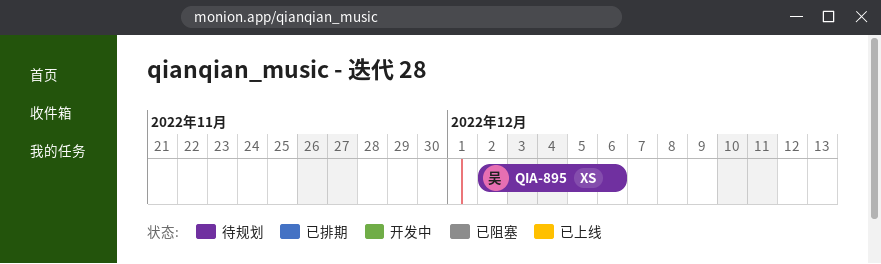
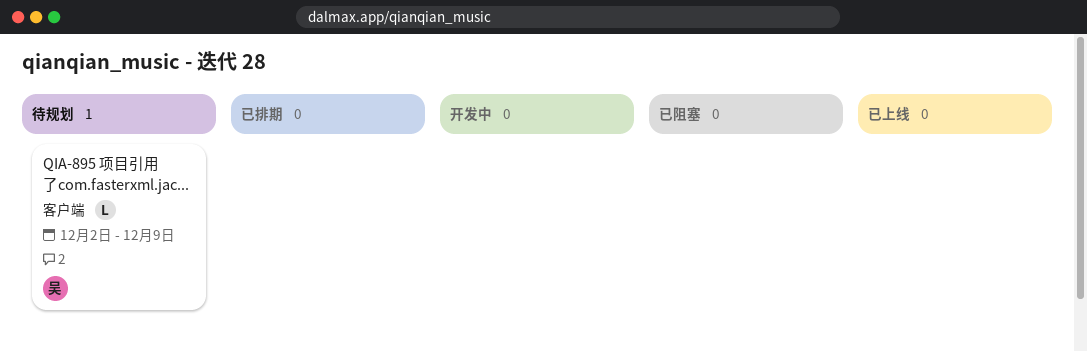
QIA-895, estimate: XS -> L
QIA-895, due: Dec 6 -> Dec 9

